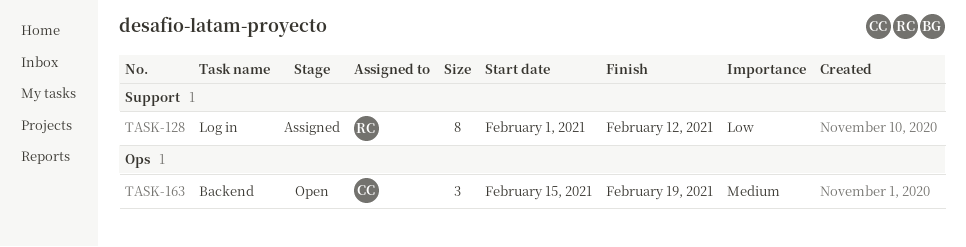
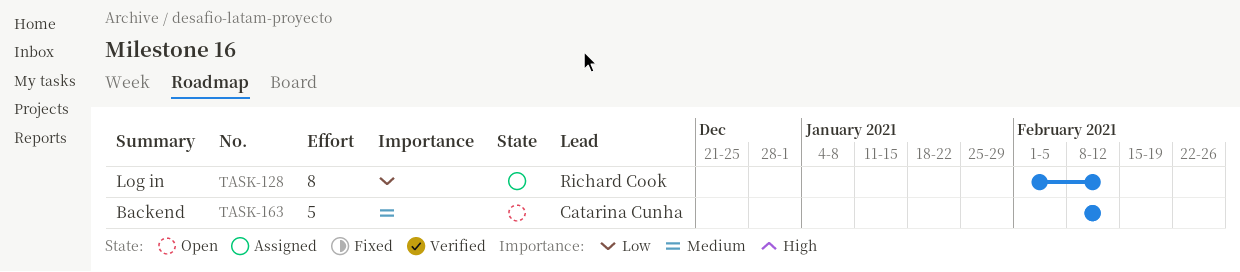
TASK-163, estimate: 3 -> 5
TASK-163, start: Feb 15 -> Feb 8
TASK-163, due: Feb 19 -> Feb 12

